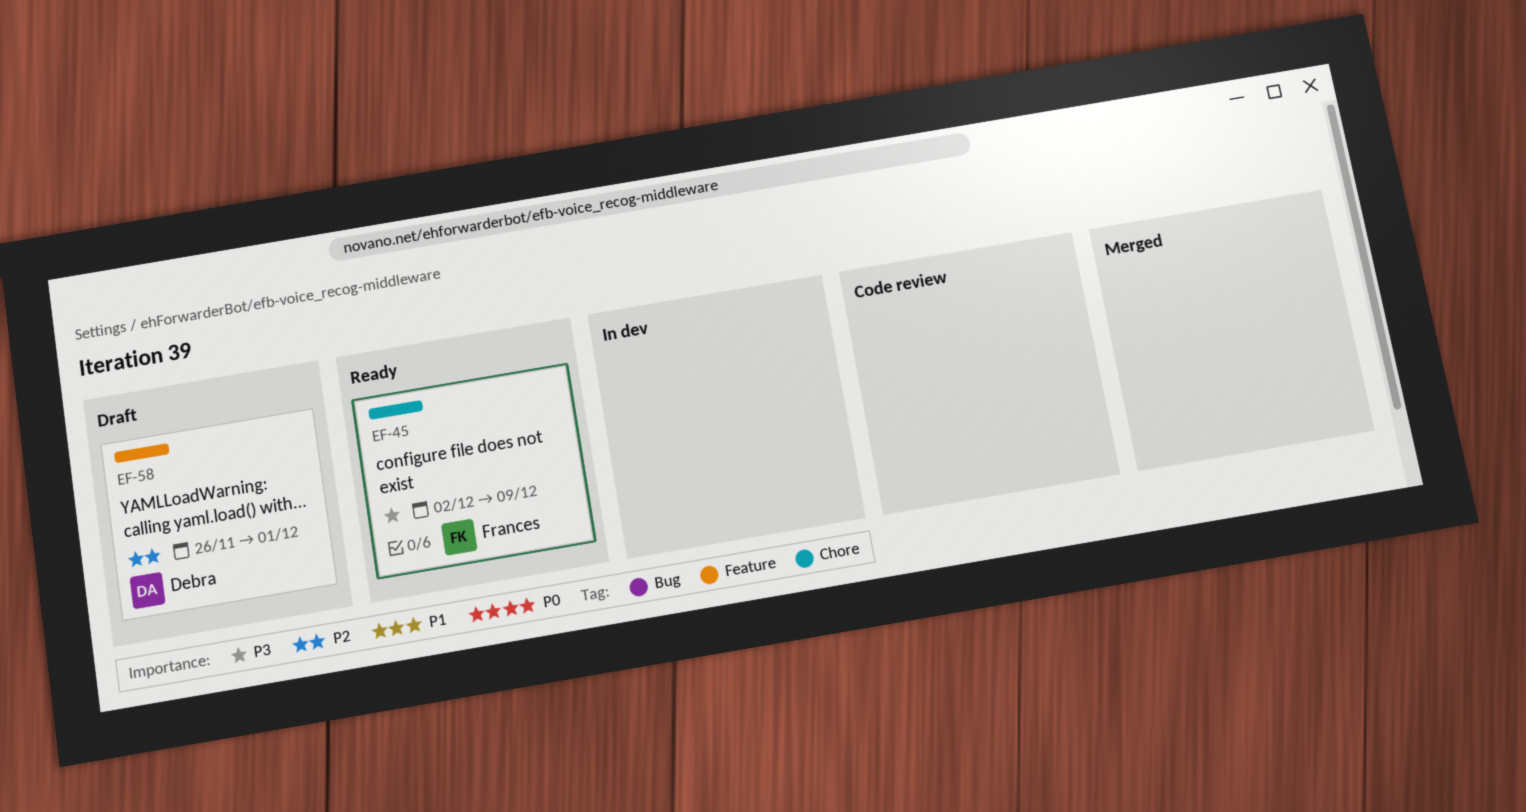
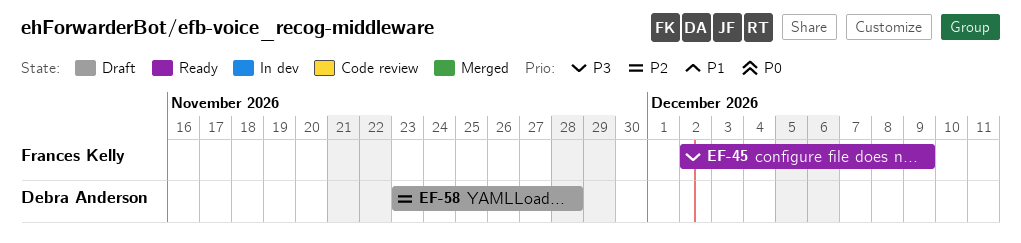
EF-58, start: Nov 26 -> Nov 23
EF-58, due: Dec 1 -> Nov 28

